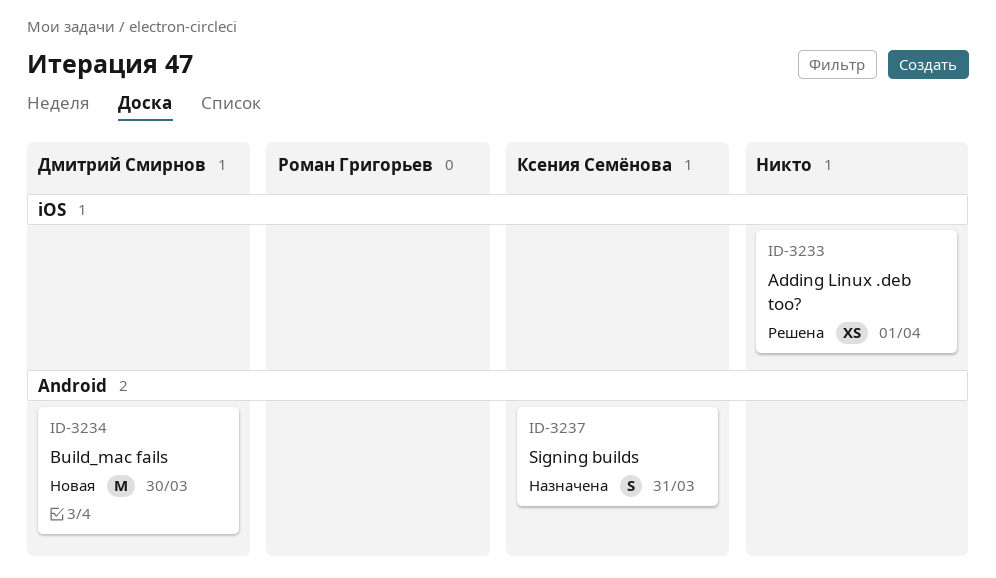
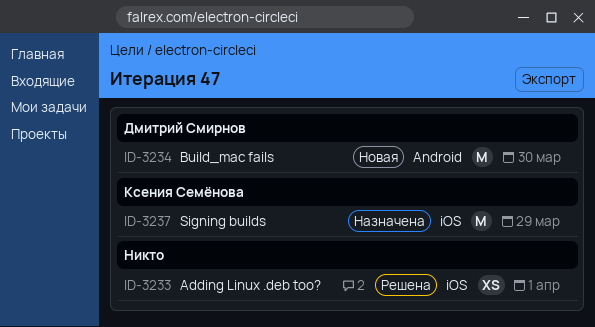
ID-3237, label: Android -> iOS
ID-3237, estimate: S -> M
ID-3237, due: Mar 31 -> Mar 29

